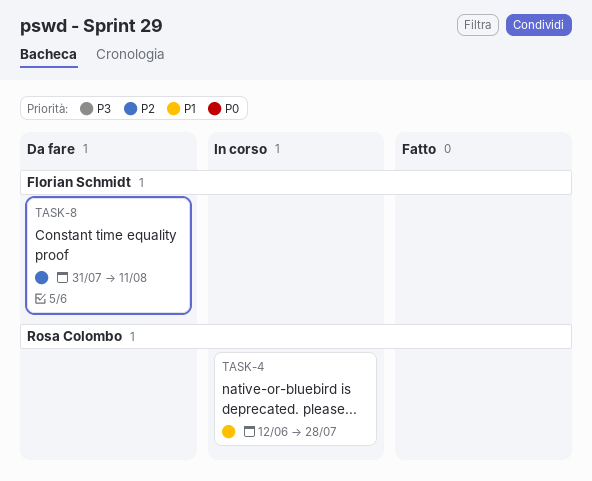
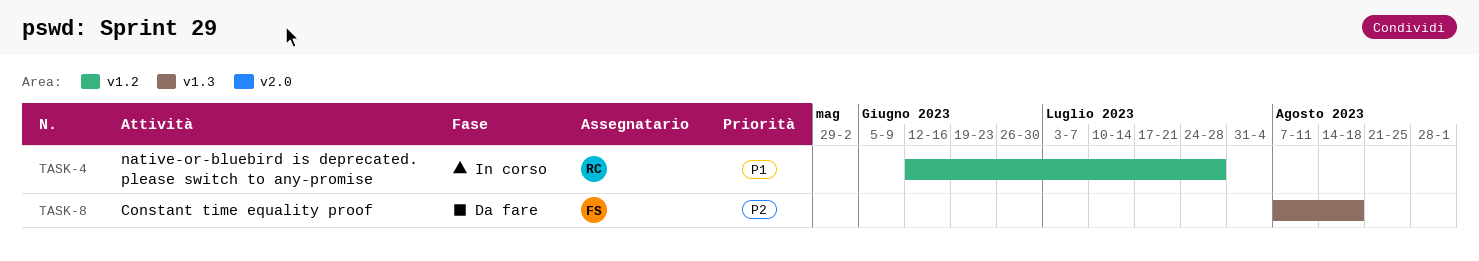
TASK-8, start: Jul 31 -> Aug 7
TASK-8, due: Aug 11 -> Aug 18

